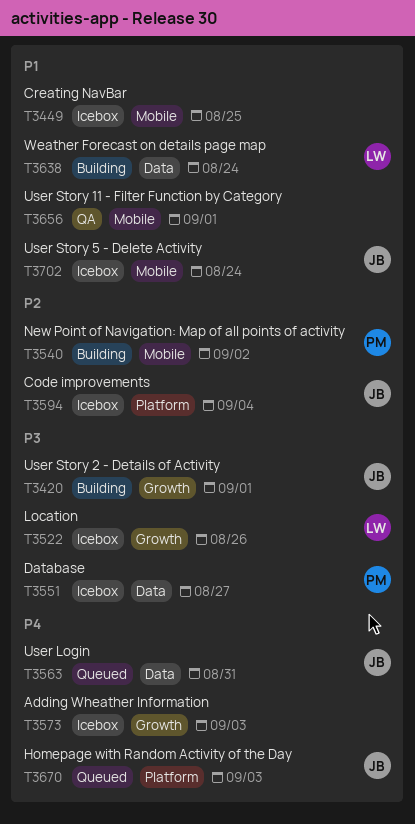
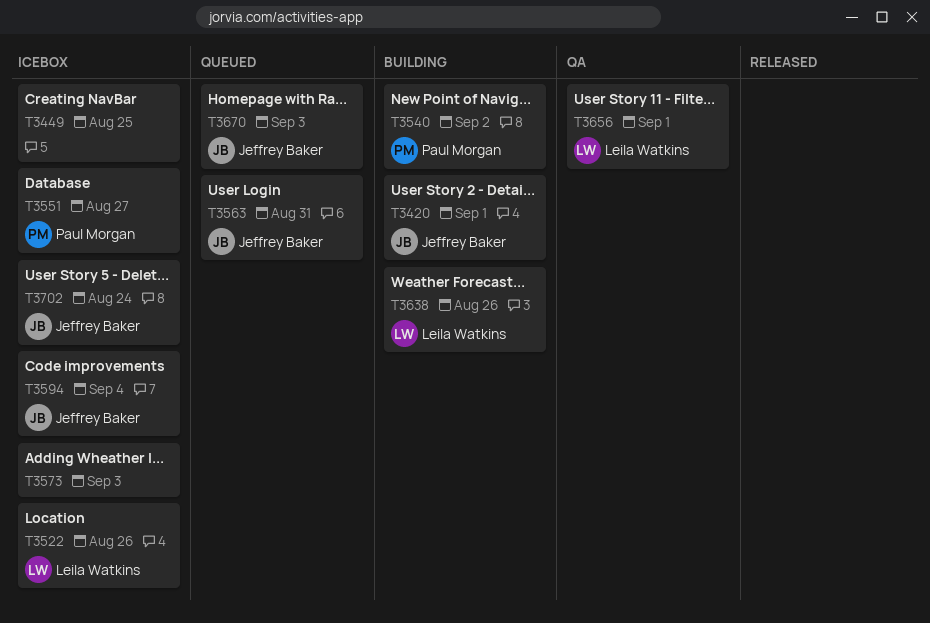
T3638, due: Aug 24 -> Aug 26
T3656, owner: none -> Leila Watkins

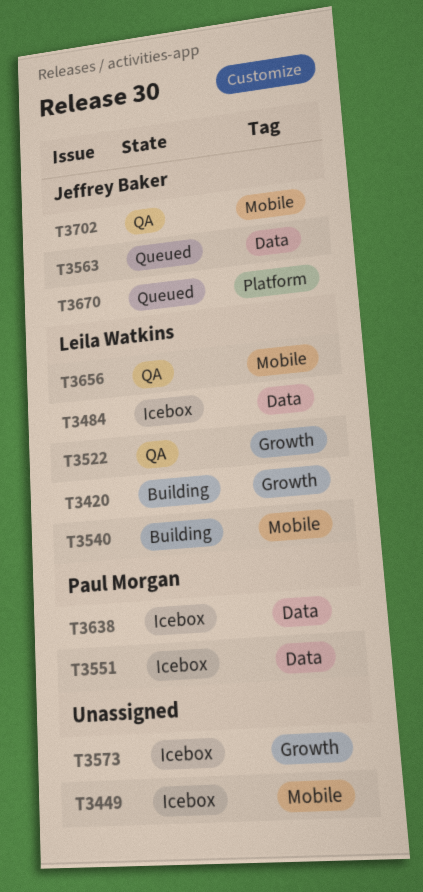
T3420, owner: Jeffrey Baker -> Leila Watkins
T3484: none -> present
T3522, status: Icebox -> QA
T3540, owner: Paul Morgan -> Leila Watkins
T3594: present -> none
T3638, status: Building -> Icebox
T3638, owner: Leila Watkins -> Paul Morgan
T3702, status: Icebox -> QA

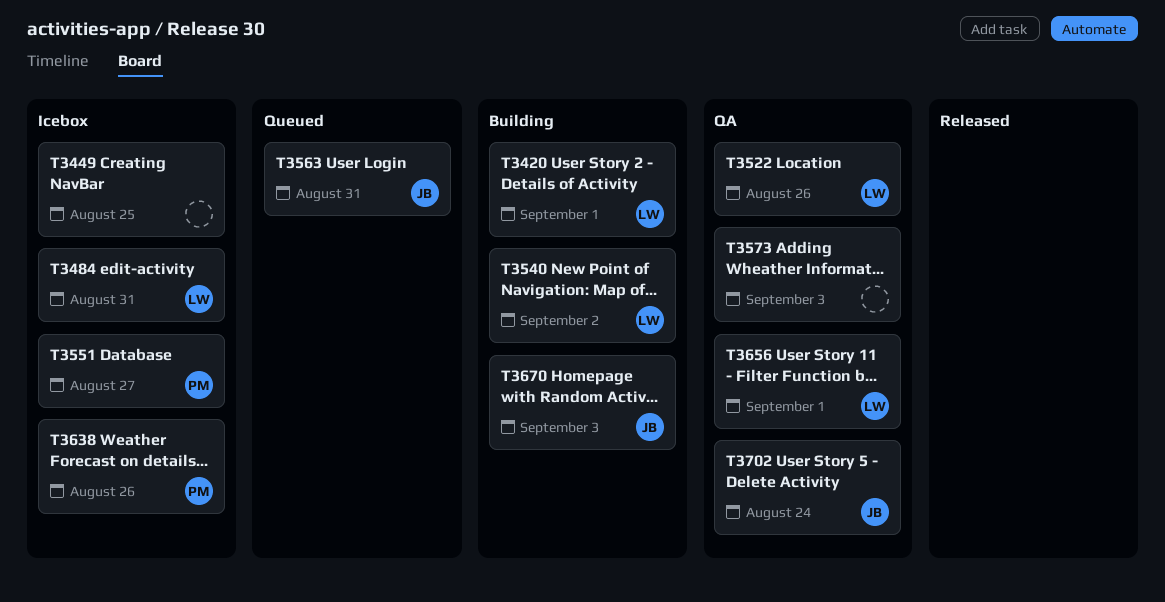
T3573, status: Icebox -> QA
T3670, status: Queued -> Building

